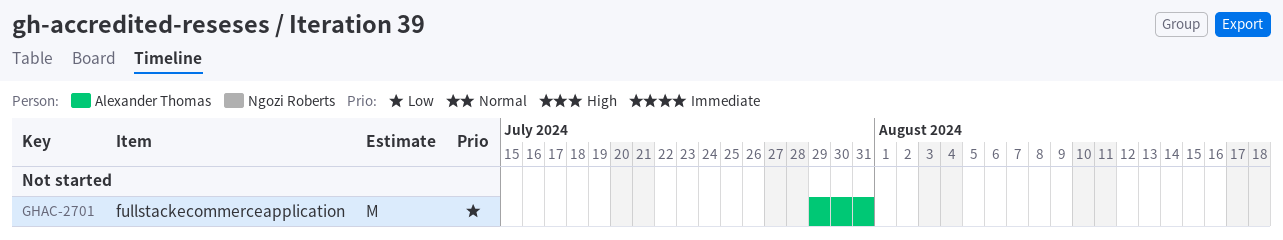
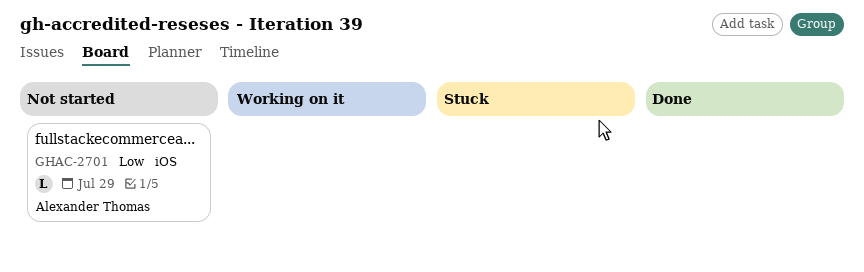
GHAC-2701, estimate: M -> L
GHAC-2701, due: Jul 31 -> Jul 29

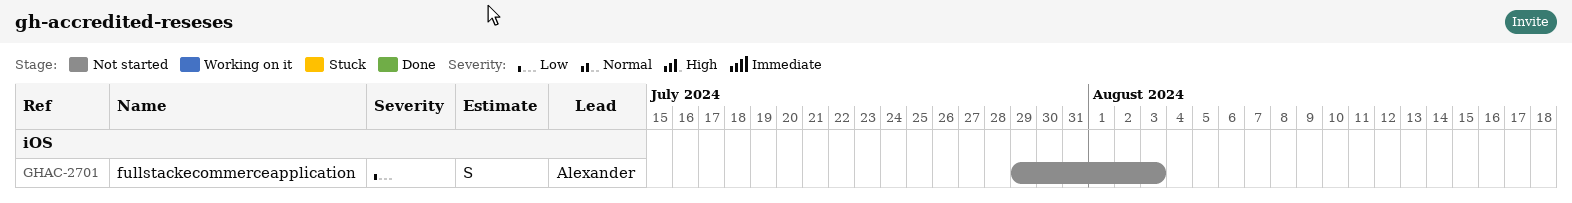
GHAC-2701, estimate: L -> S
GHAC-2701, due: Jul 29 -> Aug 3

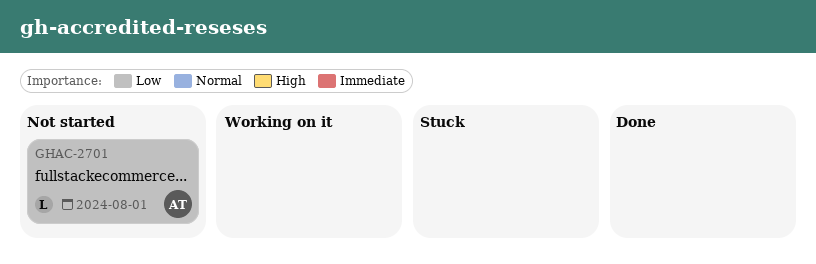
GHAC-2701, estimate: S -> L
GHAC-2701, due: Aug 3 -> Aug 1

